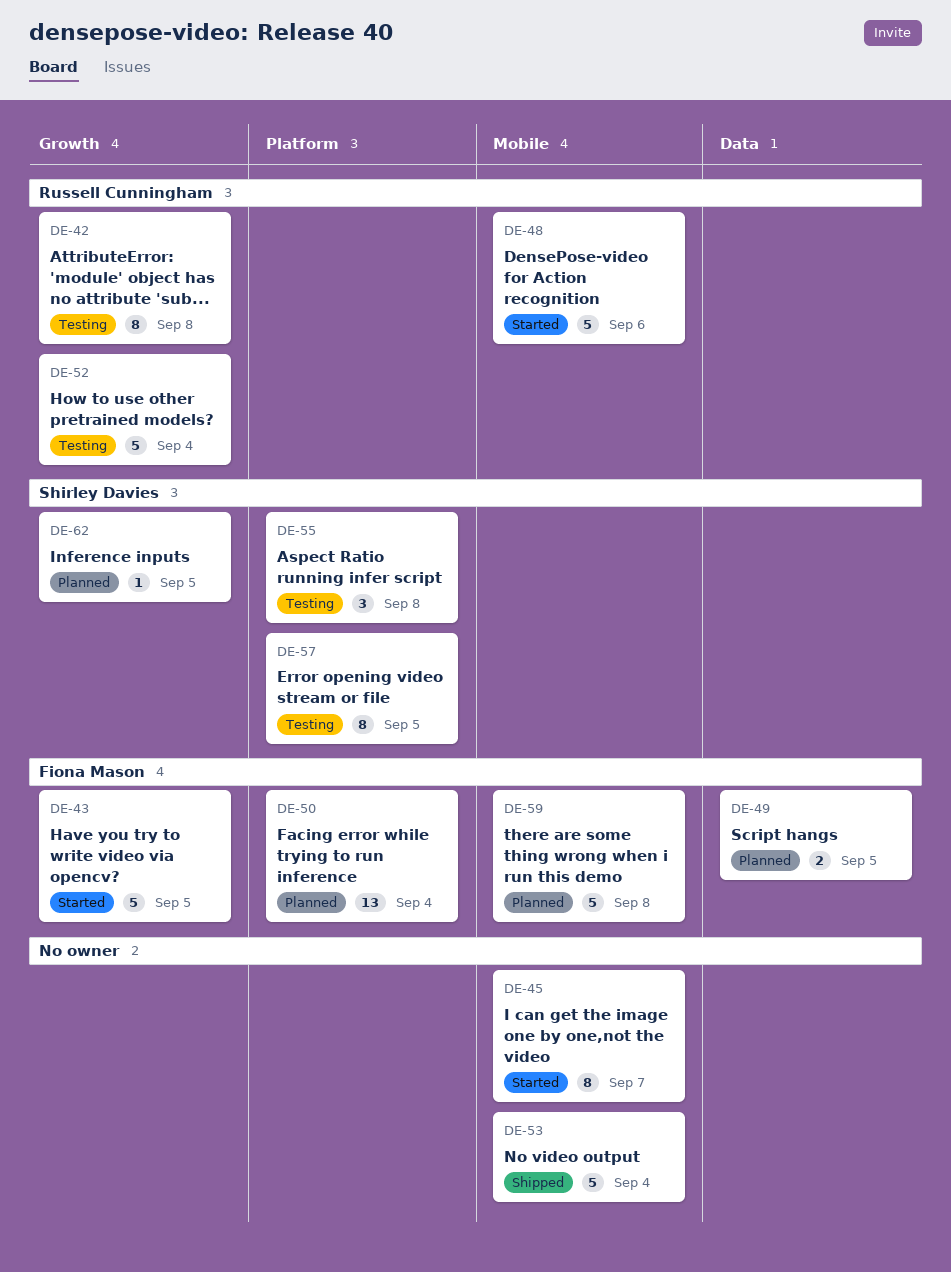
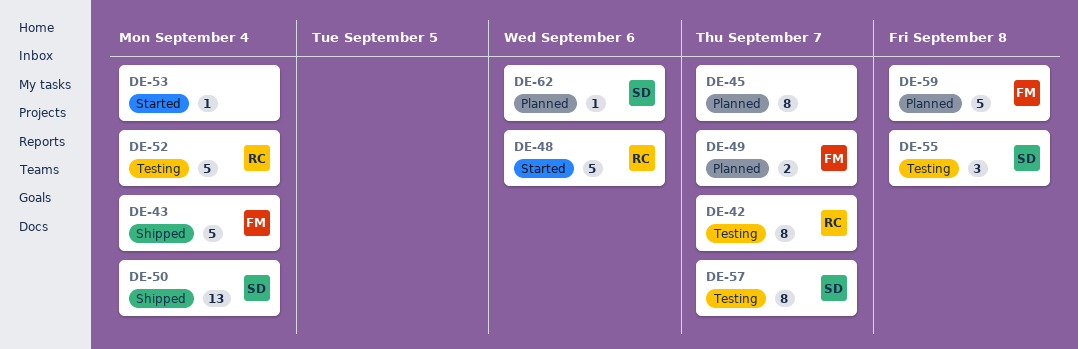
DE-42, due: Sep 8 -> Sep 7
DE-43, status: Started -> Shipped
DE-43, due: Sep 5 -> Sep 4
DE-45, status: Started -> Planned
DE-49, due: Sep 5 -> Sep 7
DE-50, status: Planned -> Shipped
DE-50, owner: Fiona Mason -> Shirley Davies
DE-53, status: Shipped -> Started
DE-53, estimate: 5 -> 1
DE-57, due: Sep 5 -> Sep 7
DE-62, due: Sep 5 -> Sep 6

